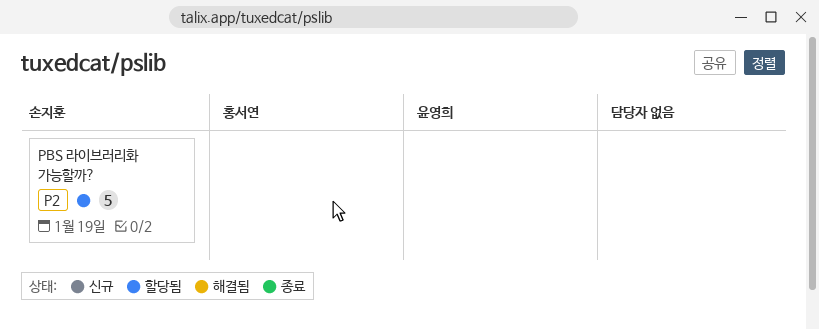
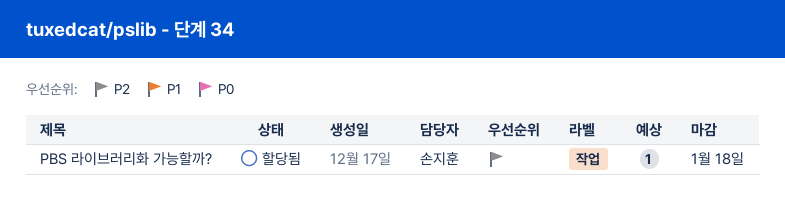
PBS 라이브러리화 가능할까?, estimate: 5 -> 1
PBS 라이브러리화 가능할까?, due: Jan 19 -> Jan 18

